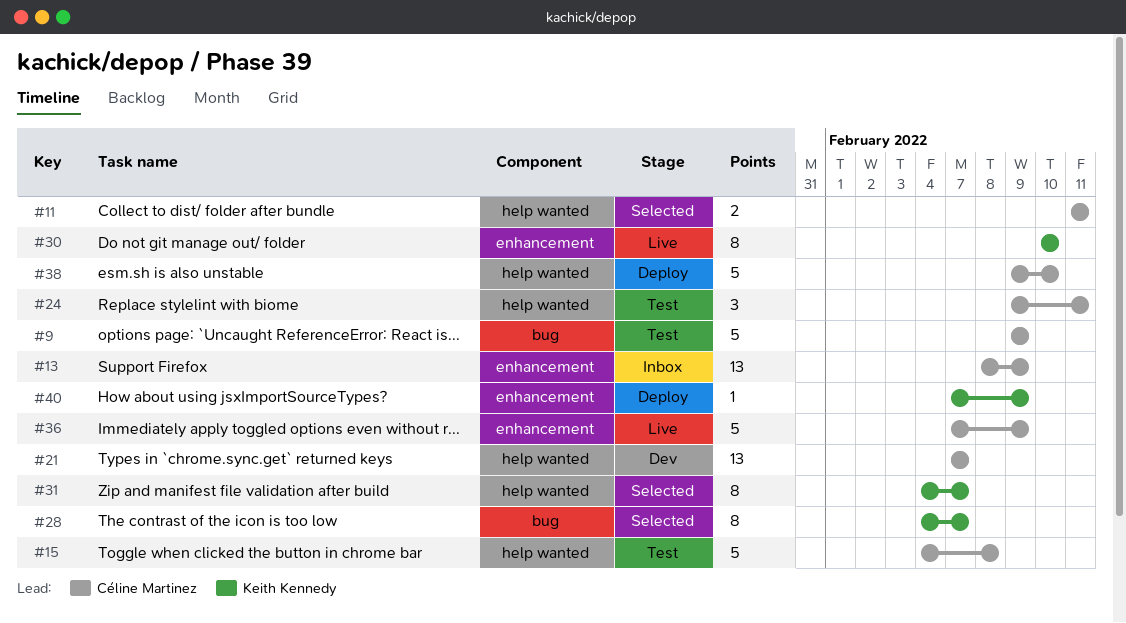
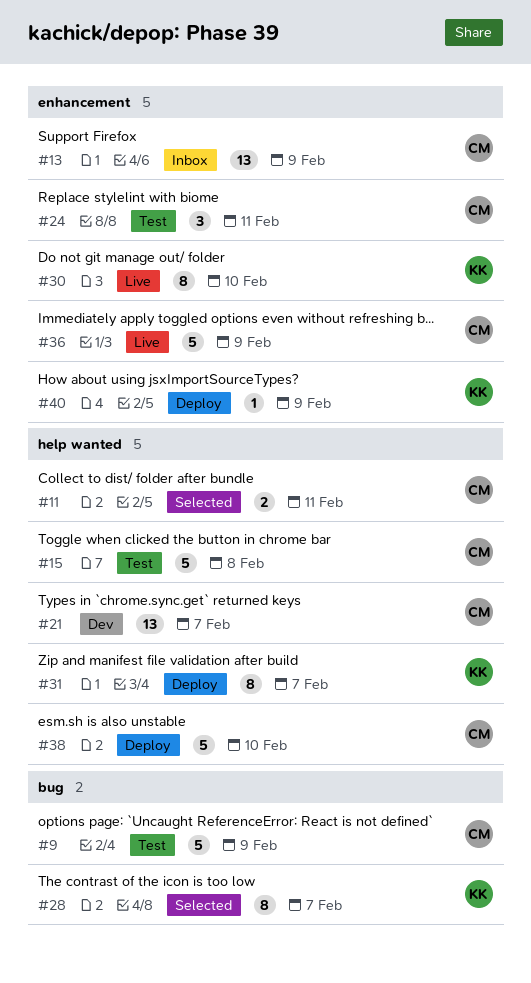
#24, label: help wanted -> enhancement
#31, status: Selected -> Deploy

